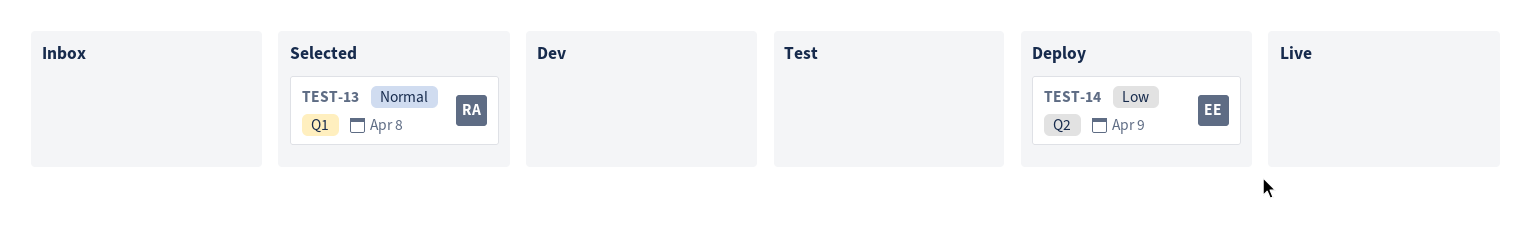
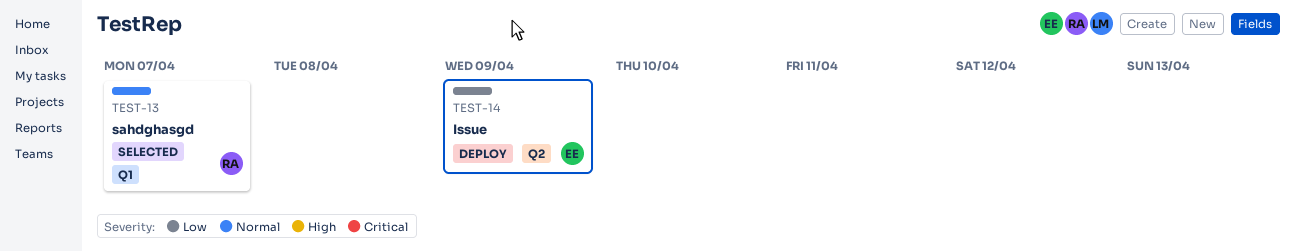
TEST-13, due: Apr 8 -> Apr 7

